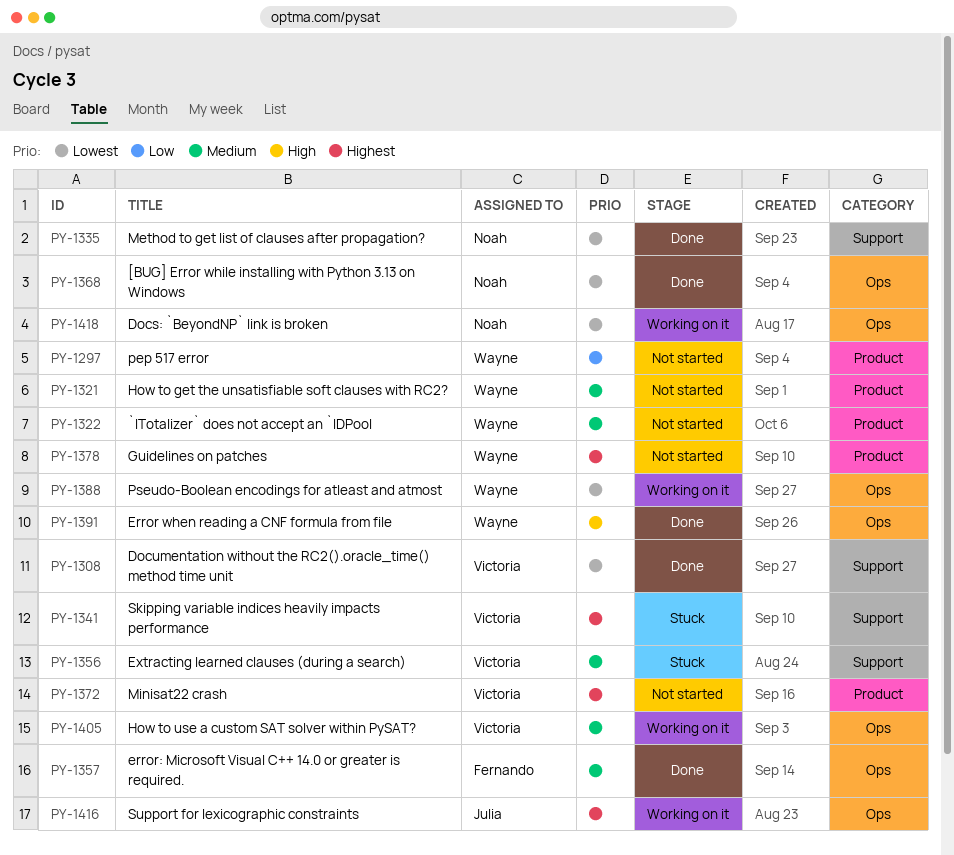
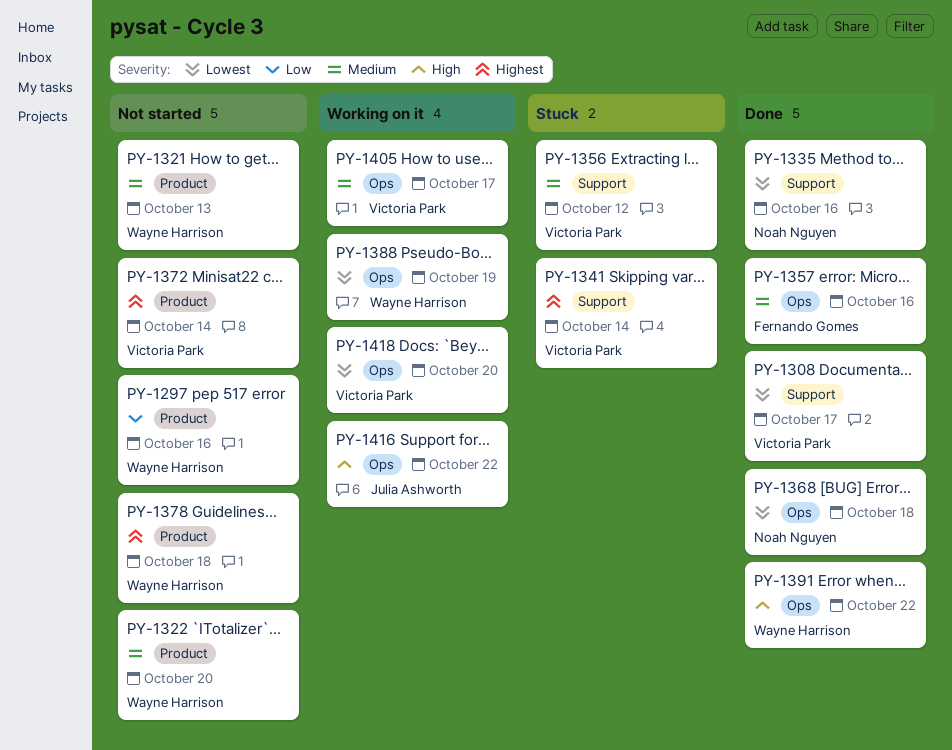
PY-1416, priority: Highest -> High
PY-1418, owner: Noah Nguyen -> Victoria Park

